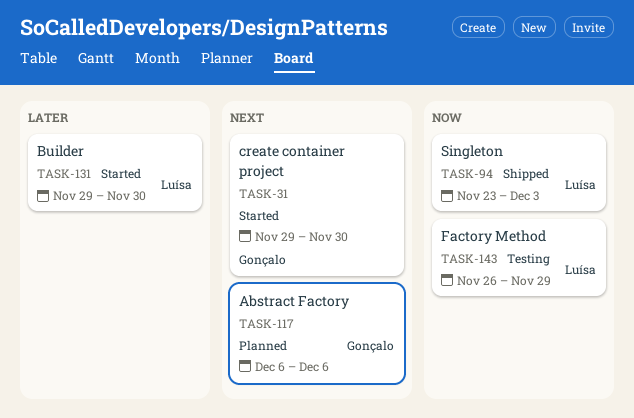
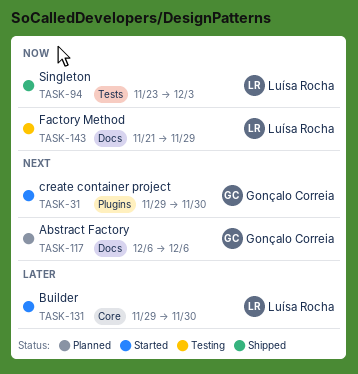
TASK-143, start: Nov 26 -> Nov 21

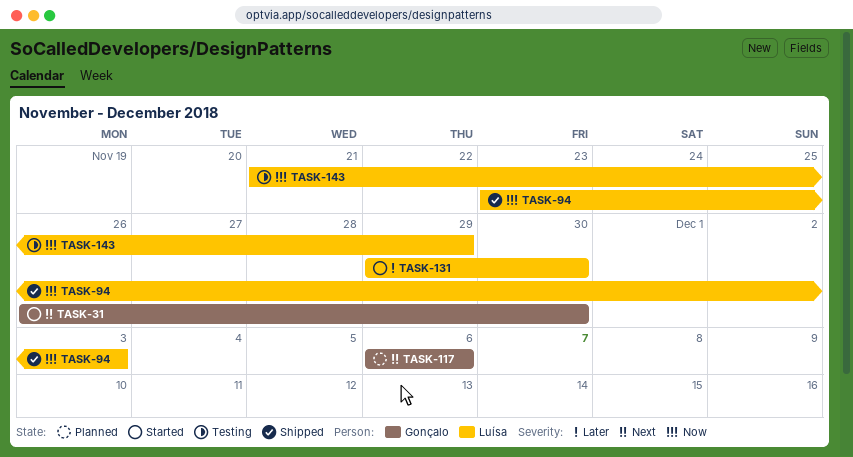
TASK-31, start: Nov 29 -> Nov 26

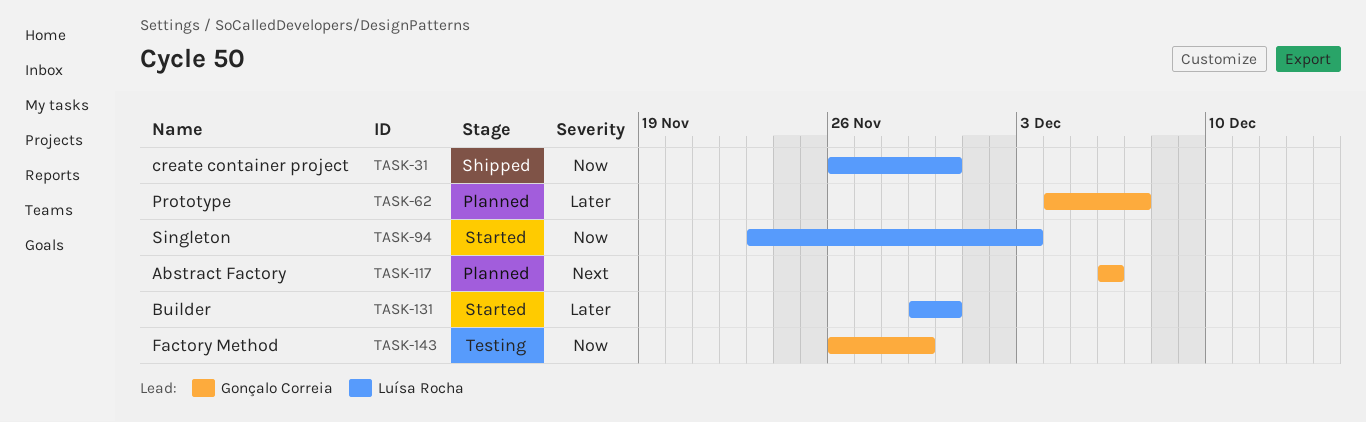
TASK-31, status: Started -> Shipped
TASK-31, owner: Gonçalo Correia -> Luísa Rocha
TASK-31, priority: Next -> Now
TASK-62: none -> present
TASK-94, status: Shipped -> Started
TASK-143, owner: Luísa Rocha -> Gonçalo Correia
TASK-143, start: Nov 21 -> Nov 26

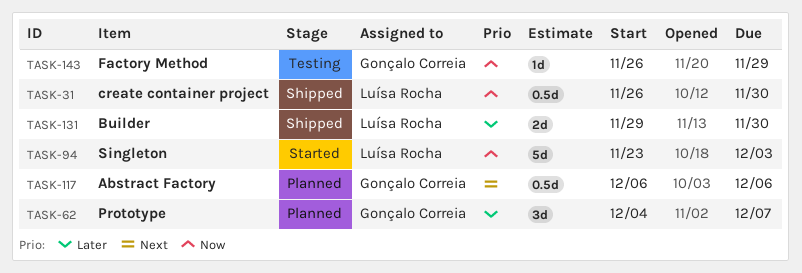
TASK-131, status: Started -> Shipped

